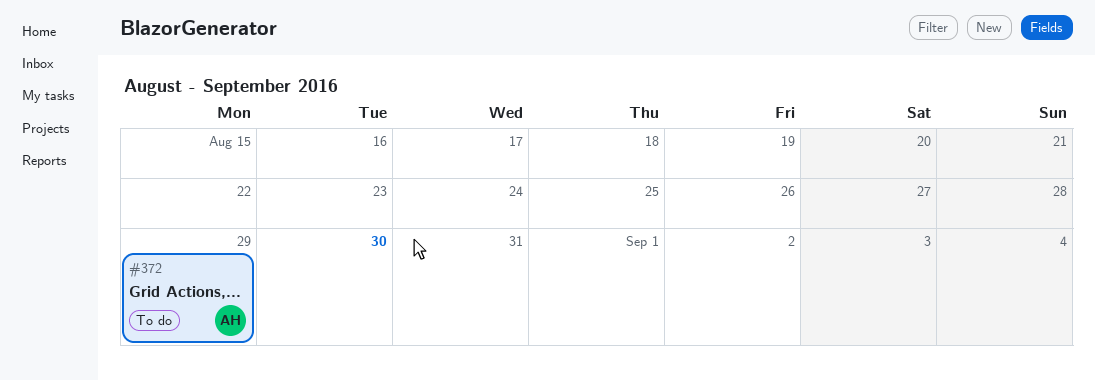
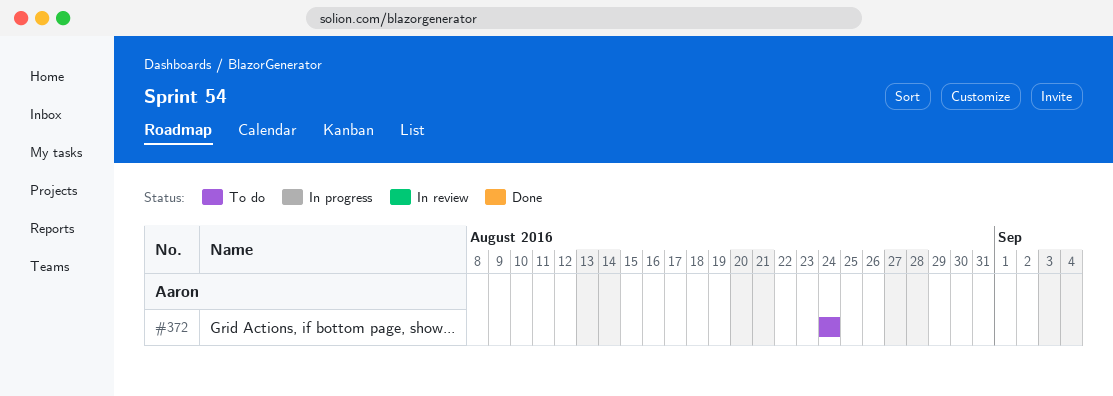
#372, due: Aug 29 -> Aug 24

